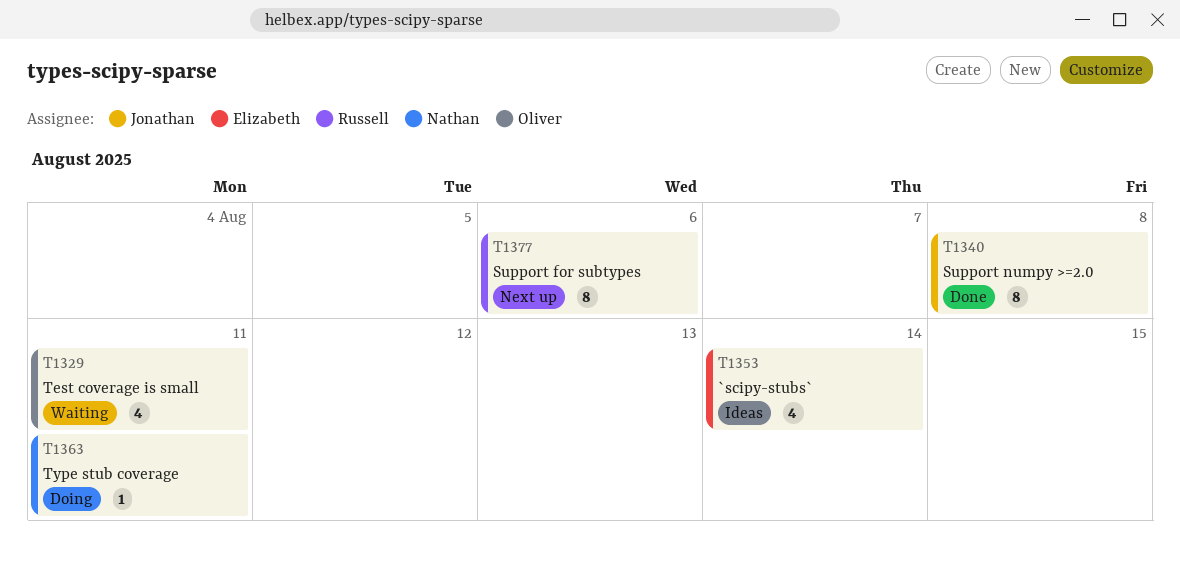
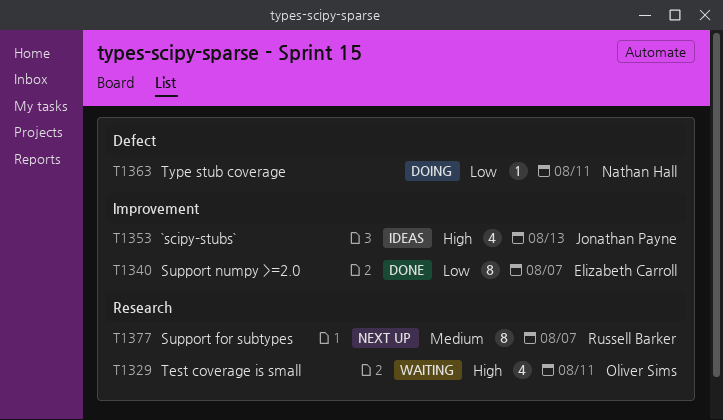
T1340, owner: Jonathan Payne -> Elizabeth Carroll
T1340, due: Aug 8 -> Aug 7
T1353, owner: Elizabeth Carroll -> Jonathan Payne
T1353, due: Aug 14 -> Aug 13
T1377, due: Aug 6 -> Aug 7

